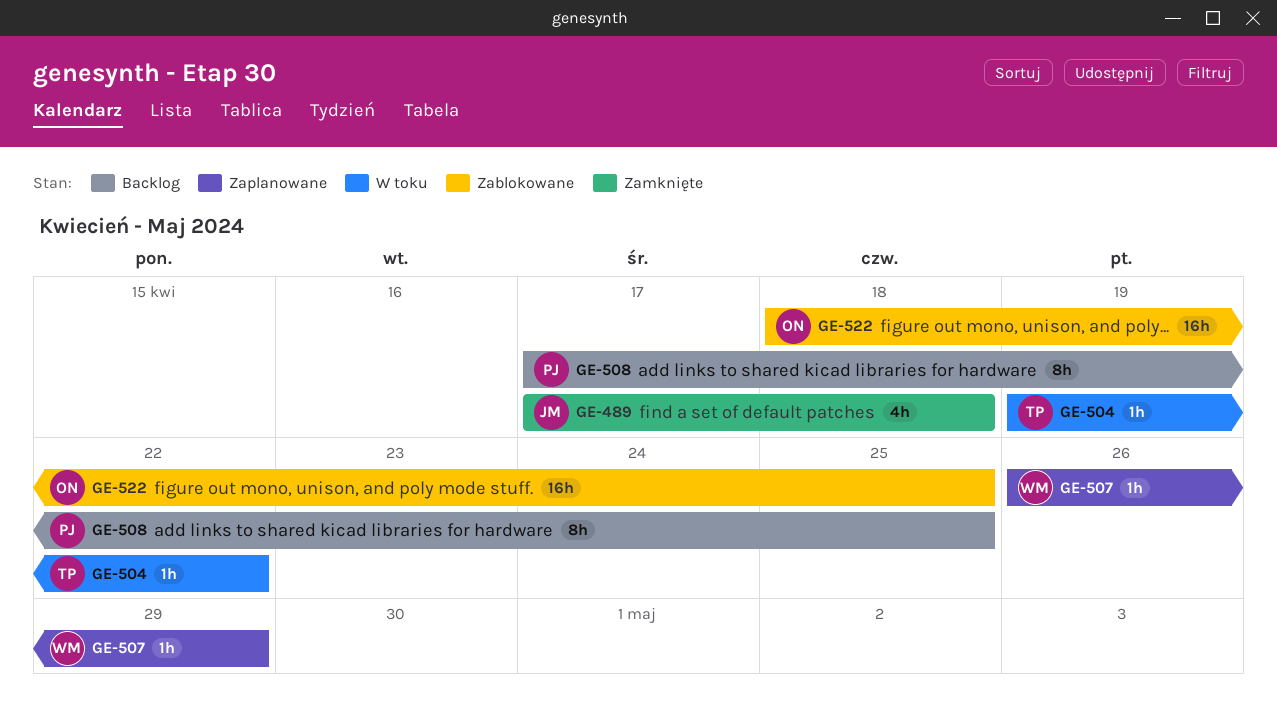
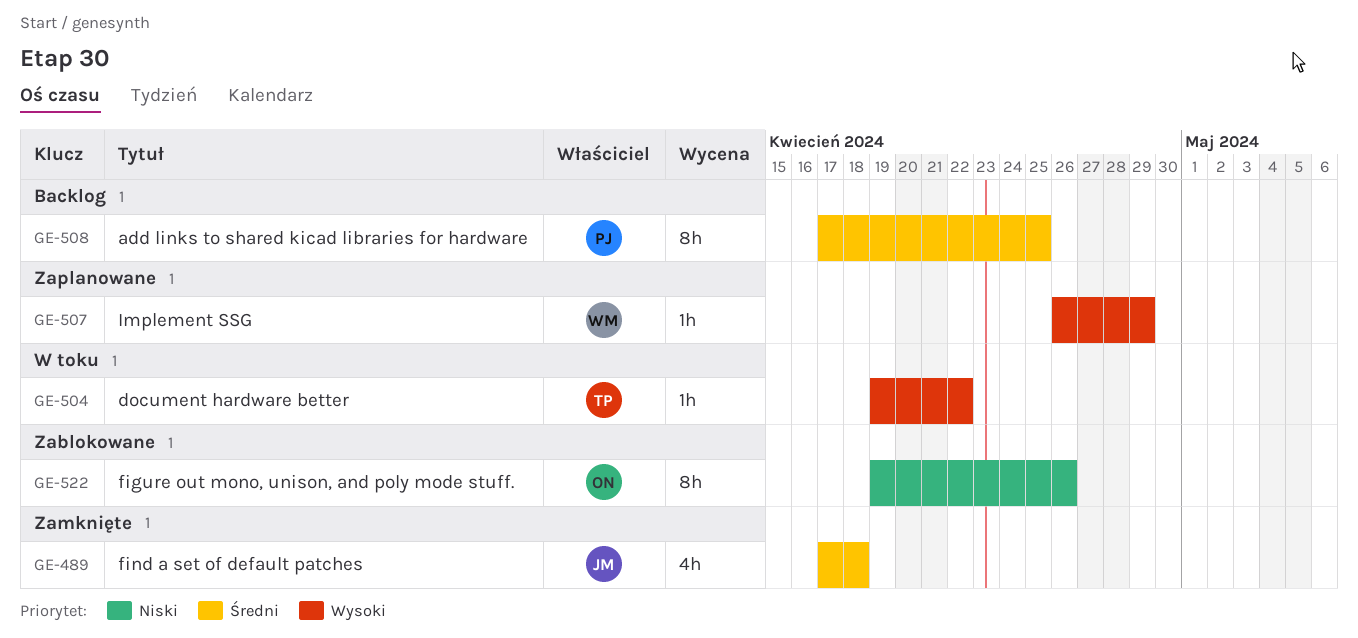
GE-522, estimate: 16h -> 8h
GE-522, start: Apr 18 -> Apr 19
GE-522, due: Apr 25 -> Apr 26

